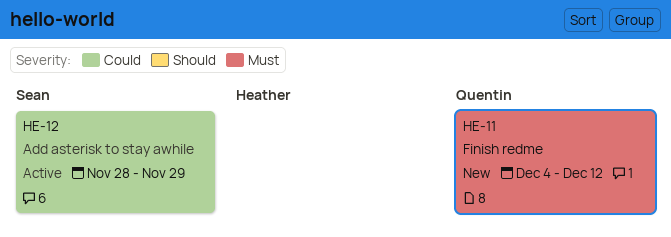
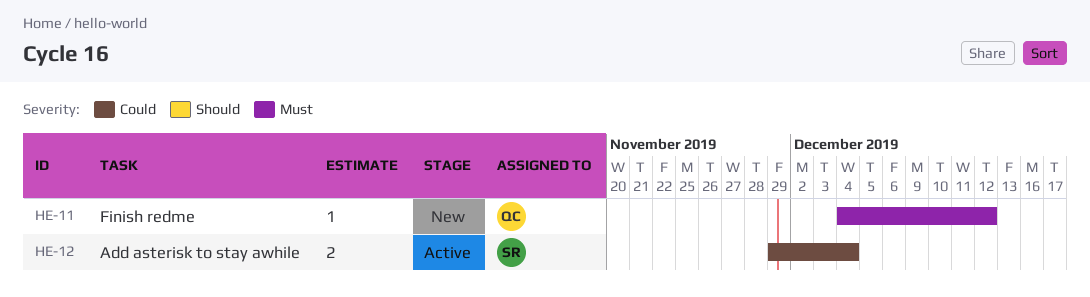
HE-12, start: Nov 28 -> Nov 29
HE-12, due: Nov 29 -> Dec 4

